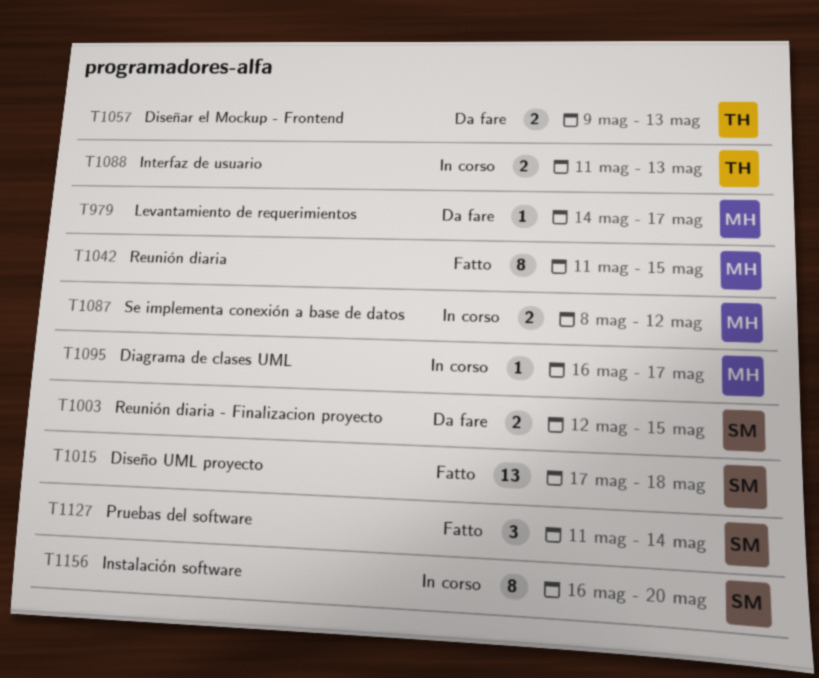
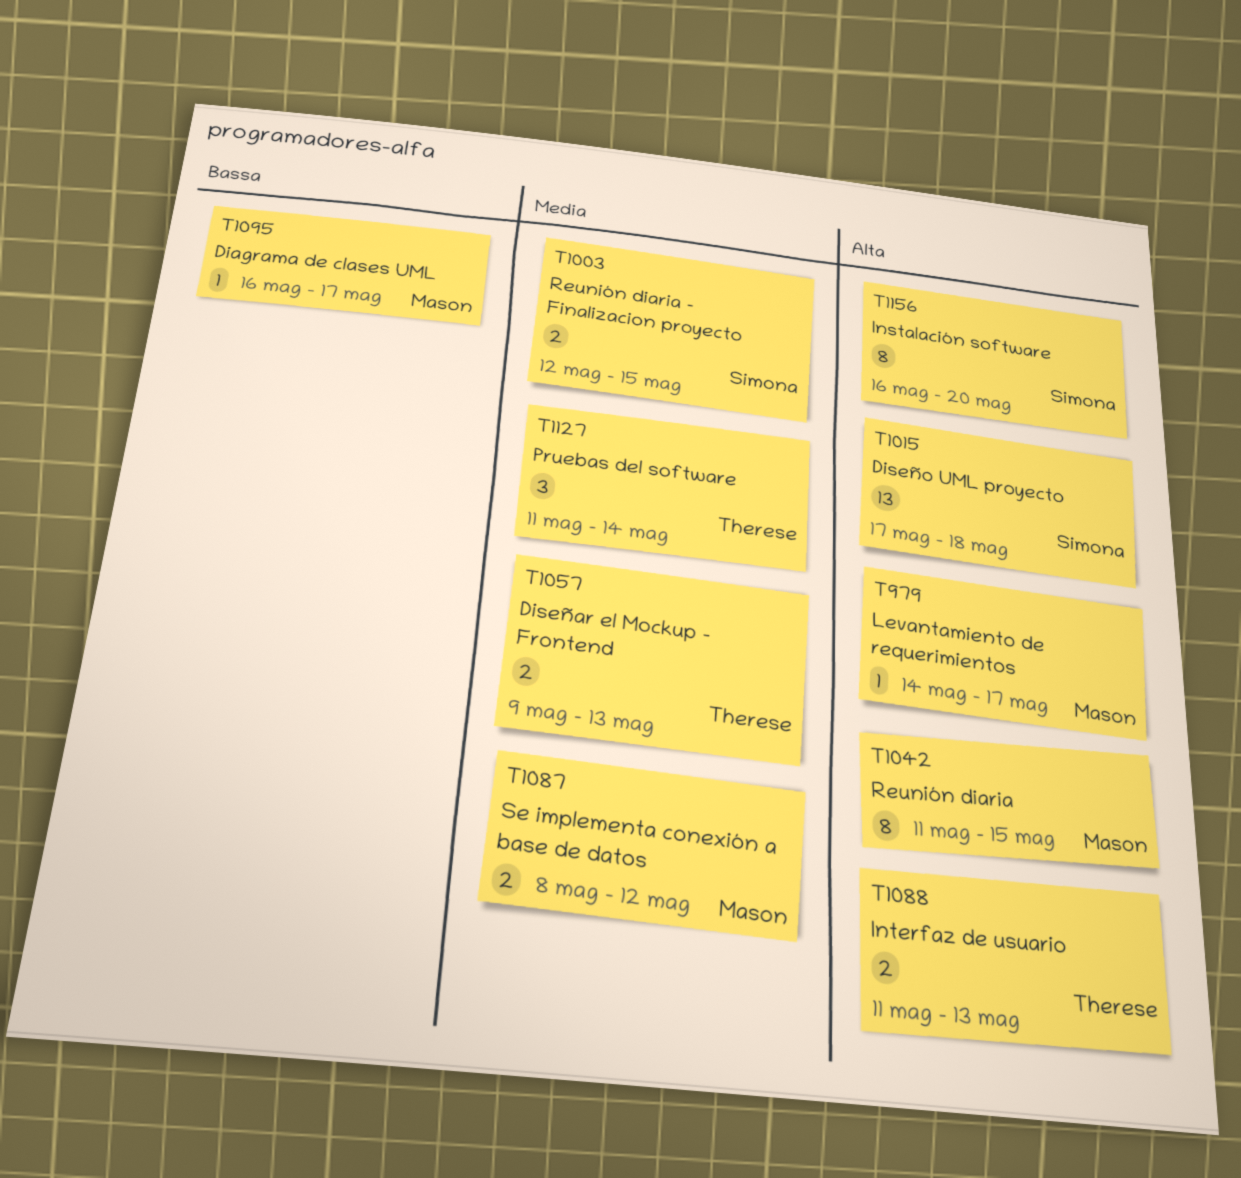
T1127, owner: Simona -> Therese

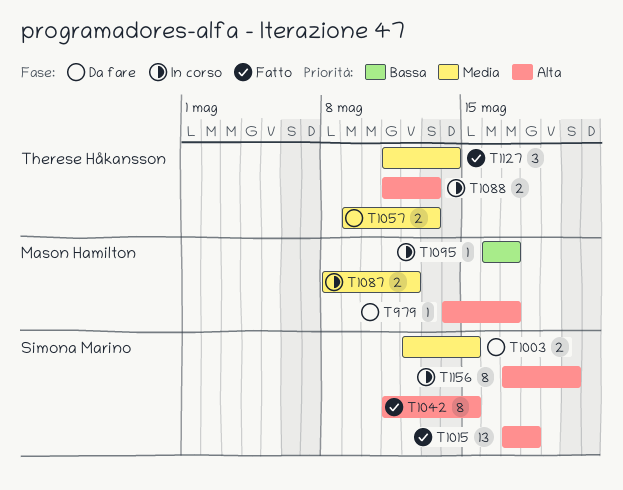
T1042, owner: Mason Hamilton -> Simona Marino
T1156, start: May 16 -> May 17

